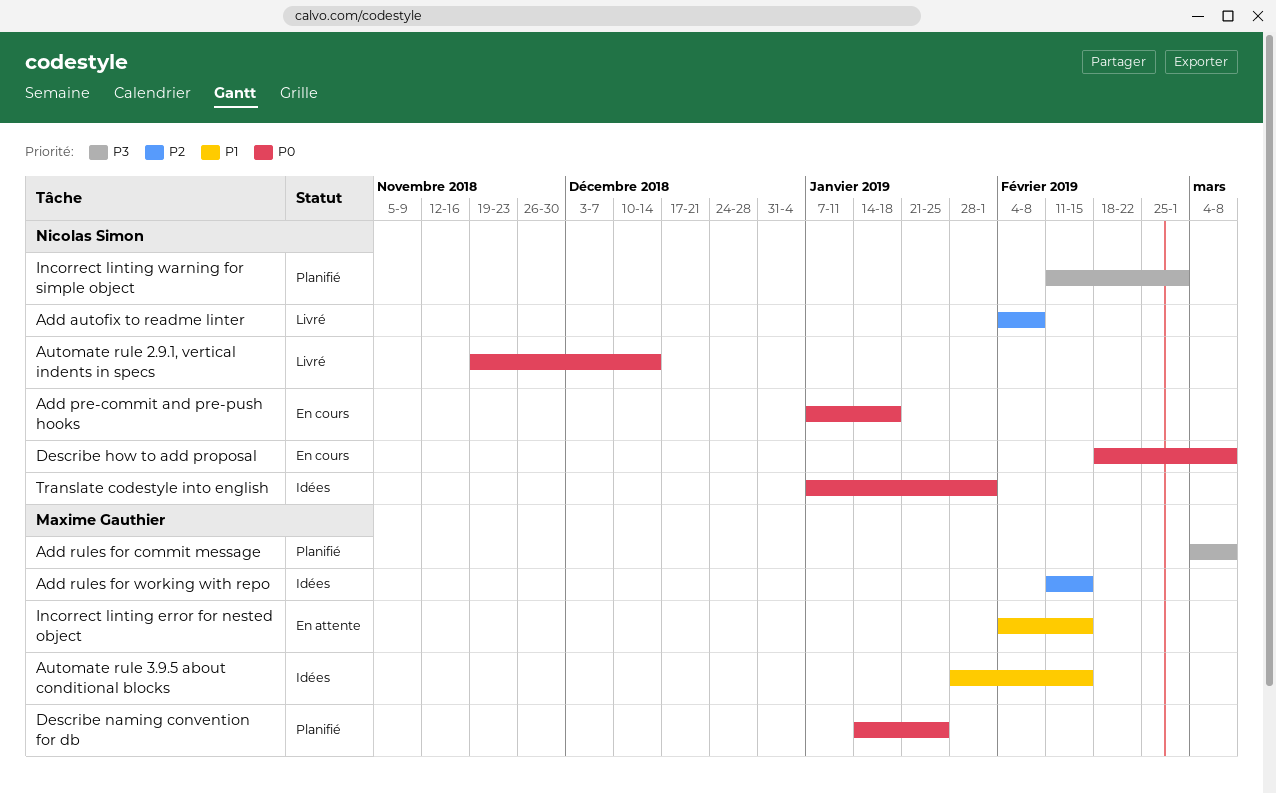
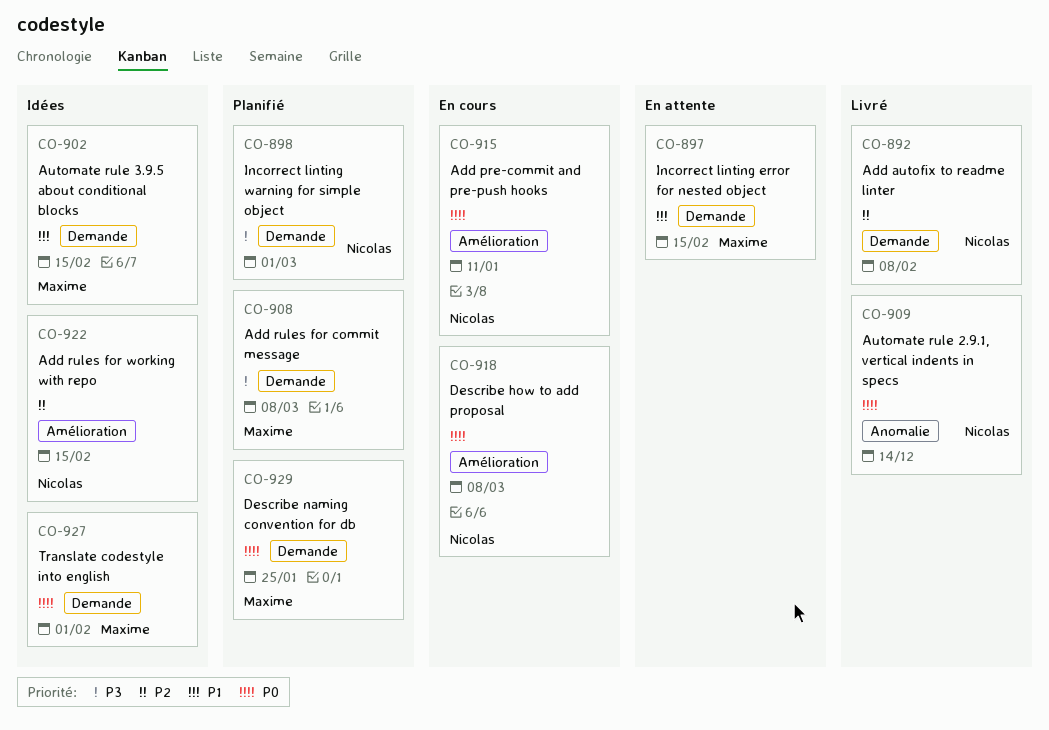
Add pre-commit and pre-push hooks, due: Jan 18 -> Jan 11
Add rules for working with repo, owner: Maxime Gauthier -> Nicolas Simon
Translate codestyle into english, owner: Nicolas Simon -> Maxime Gauthier

